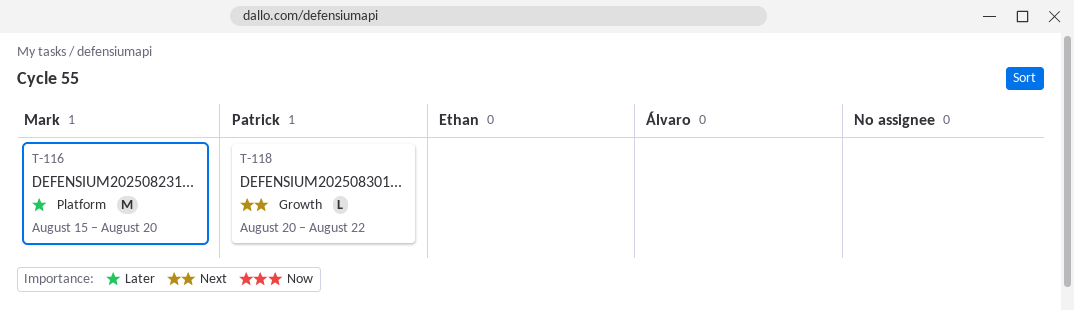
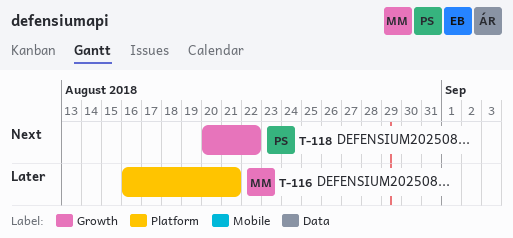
T-116, start: Aug 15 -> Aug 16
T-116, due: Aug 20 -> Aug 21

